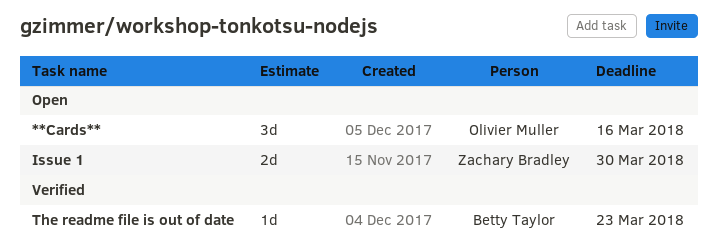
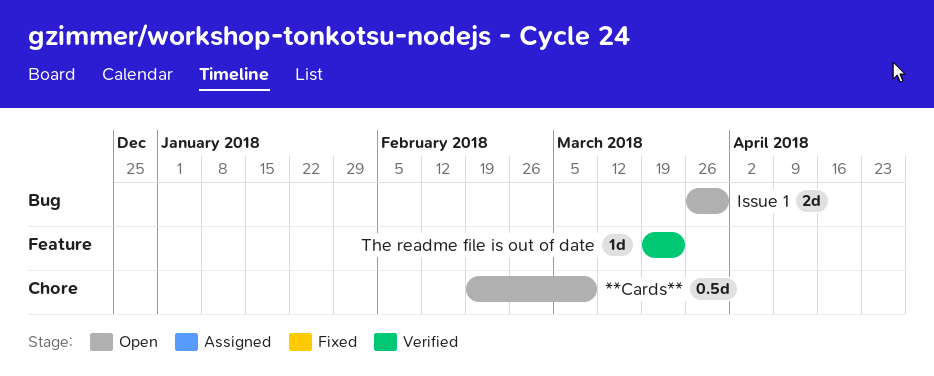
**Cards**, estimate: 3d -> 0.5d
**Cards**, due: Mar 16 -> Mar 9

